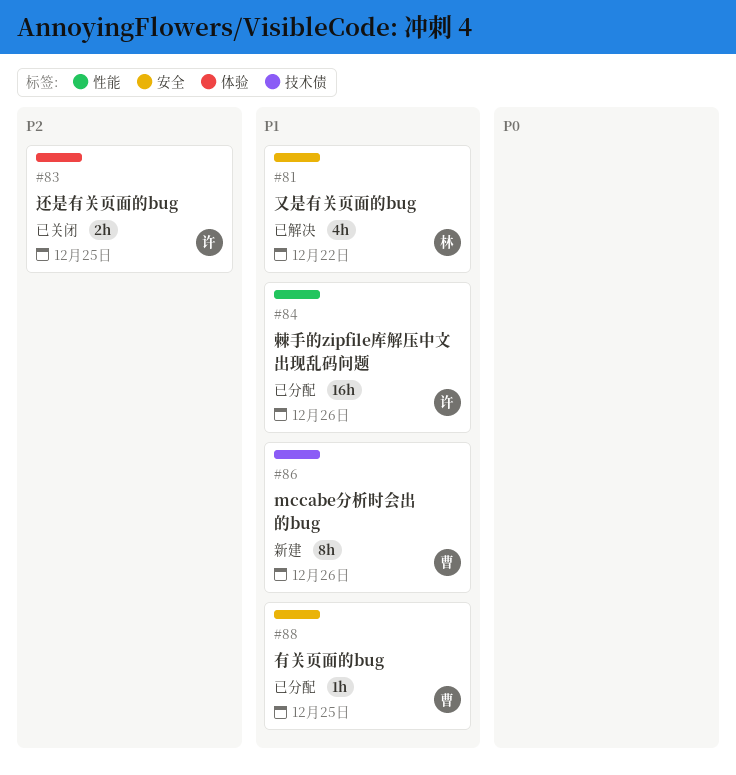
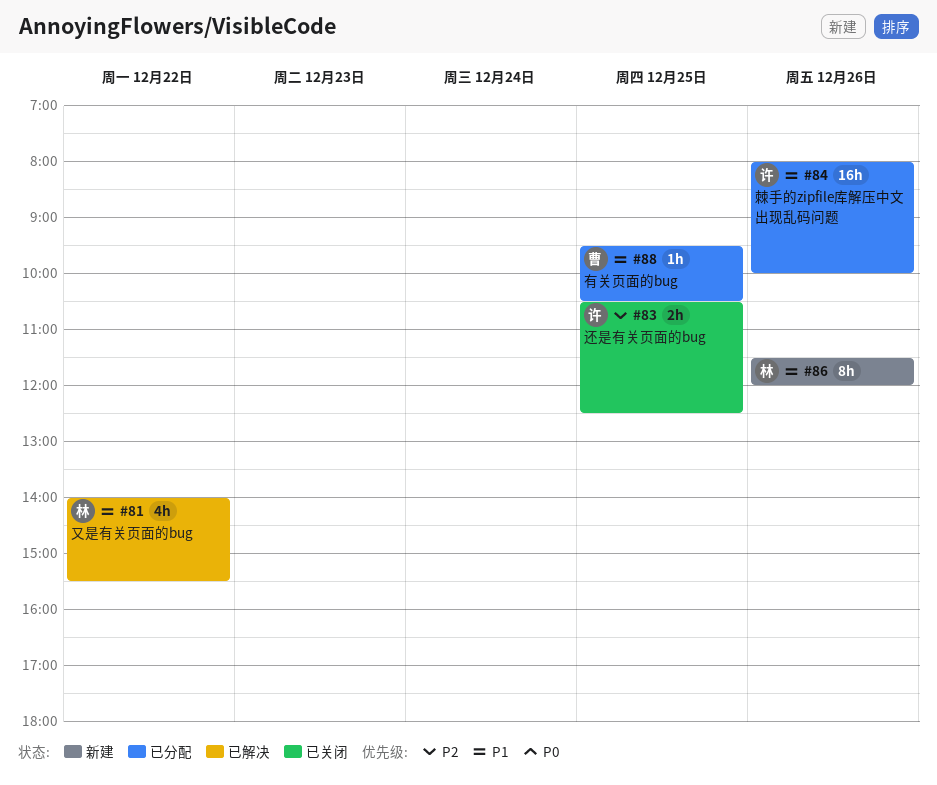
#86, owner: 曹 -> 林

